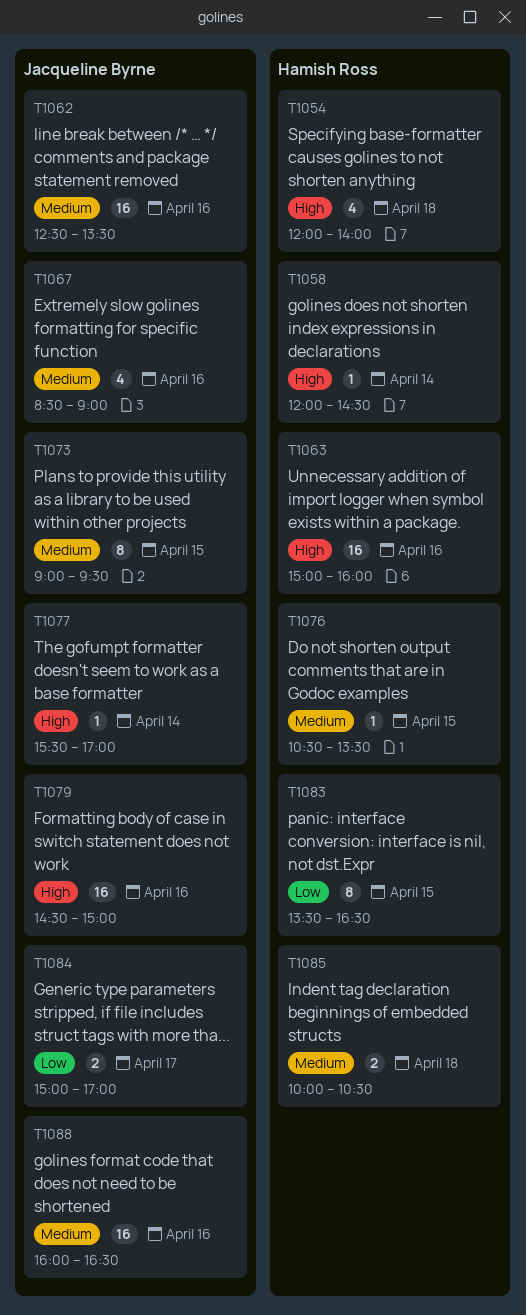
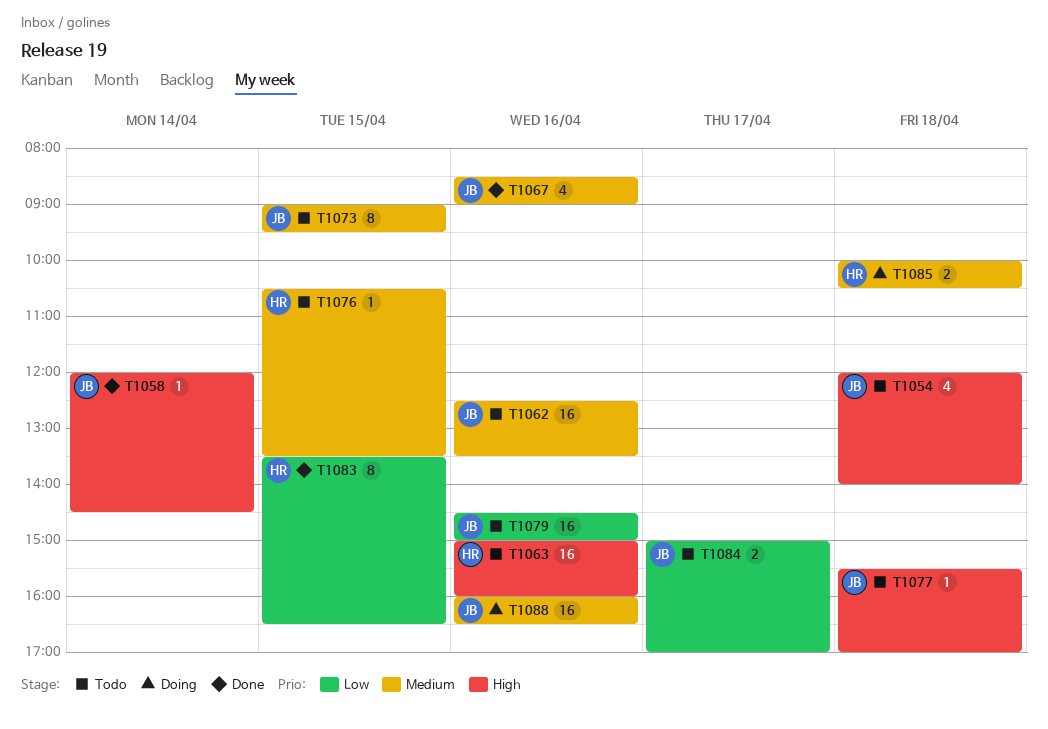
T1054, owner: Hamish Ross -> Jacqueline Byrne
T1058, owner: Hamish Ross -> Jacqueline Byrne
T1077, day: Apr 14 -> Apr 18
T1079, priority: High -> Low

